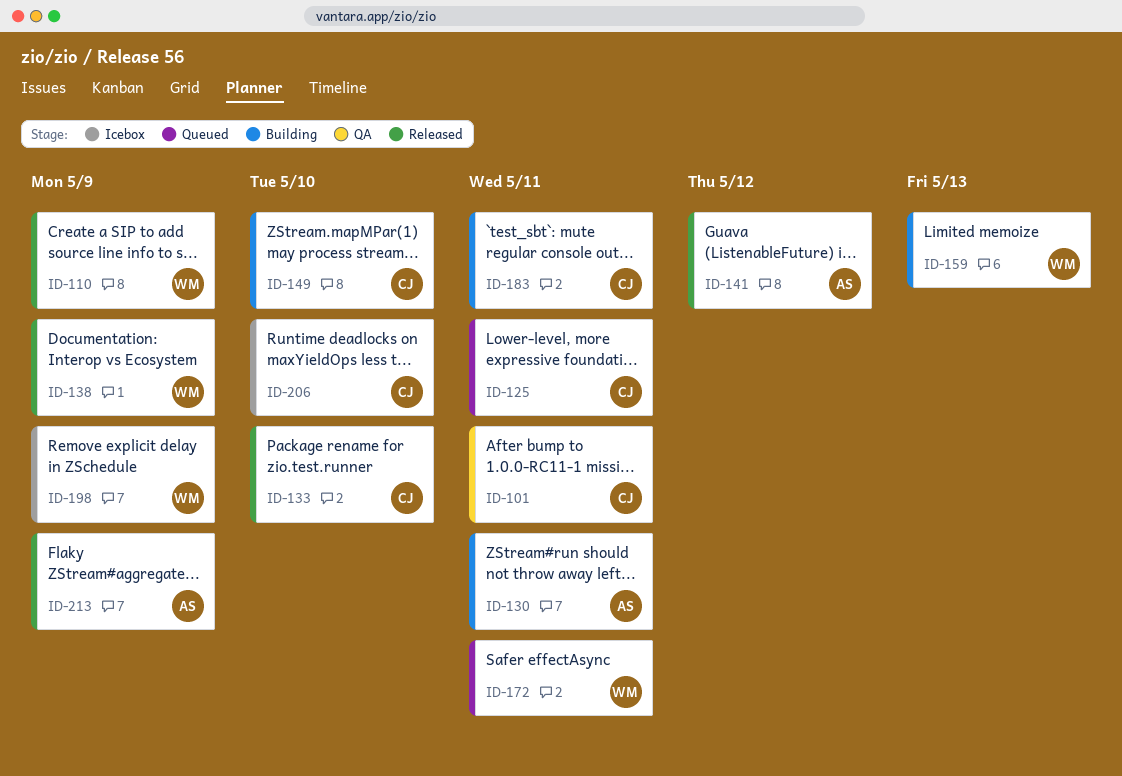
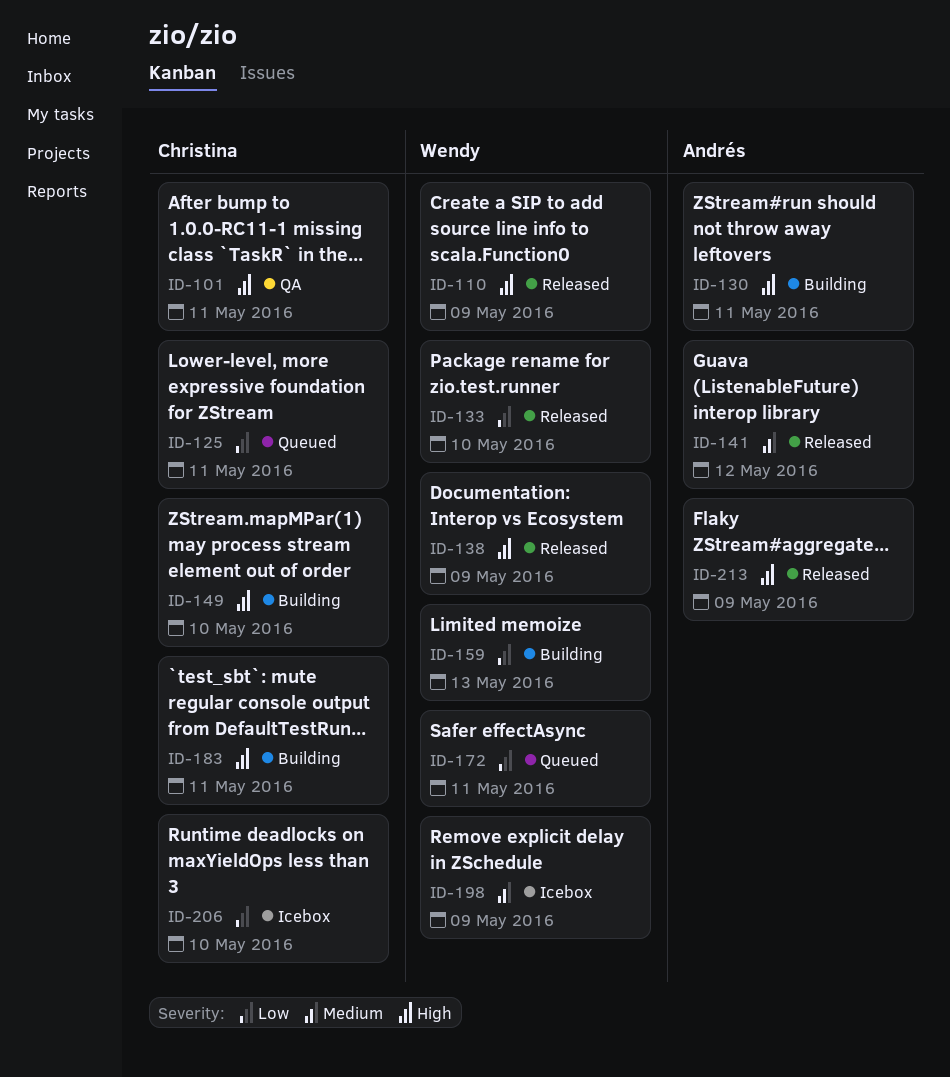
ID-133, owner: Christina -> Wendy

